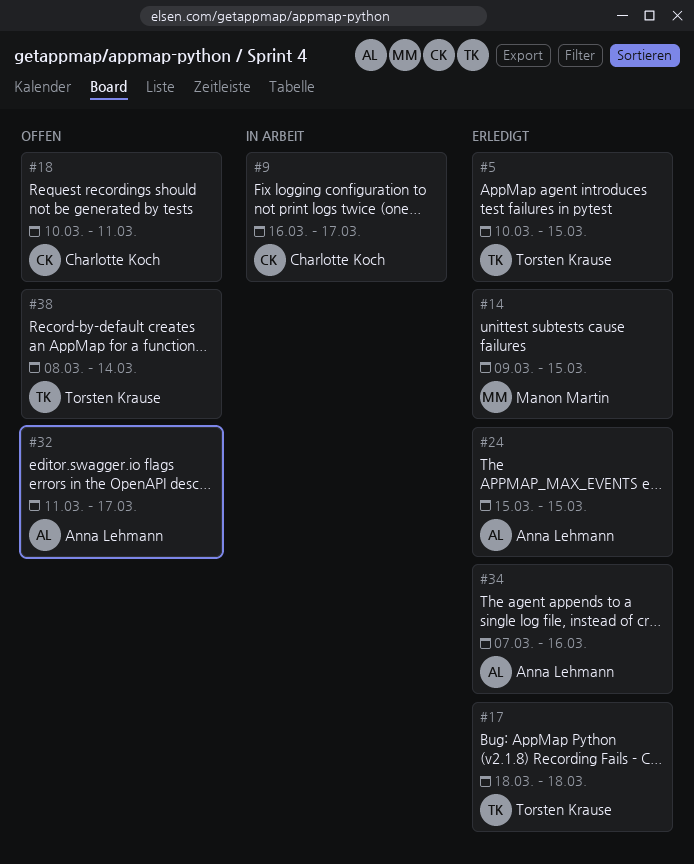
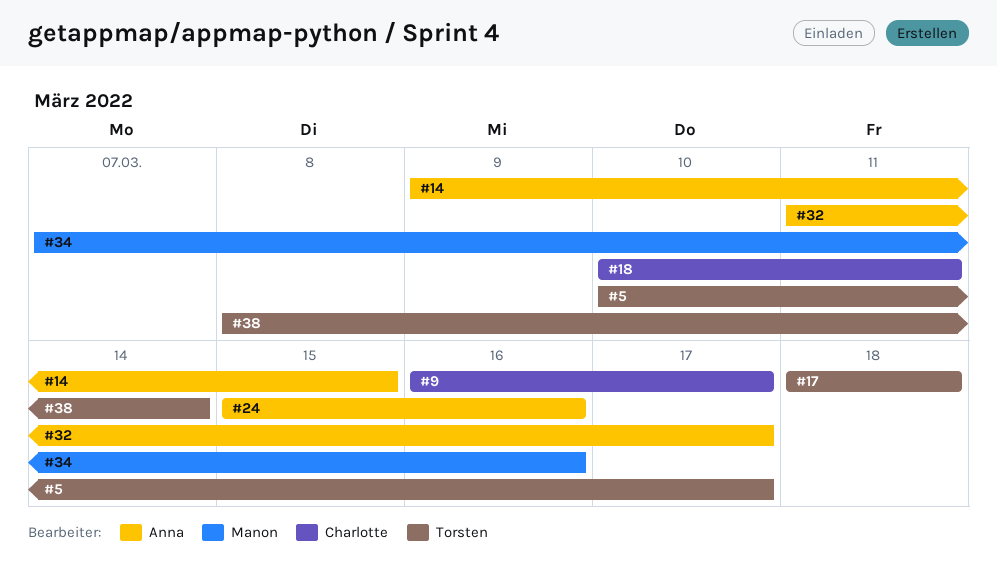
#5, due: Mar 15 -> Mar 17
#14, owner: Manon Martin -> Anna Lehmann
#24, due: Mar 15 -> Mar 16
#34, owner: Anna Lehmann -> Manon Martin

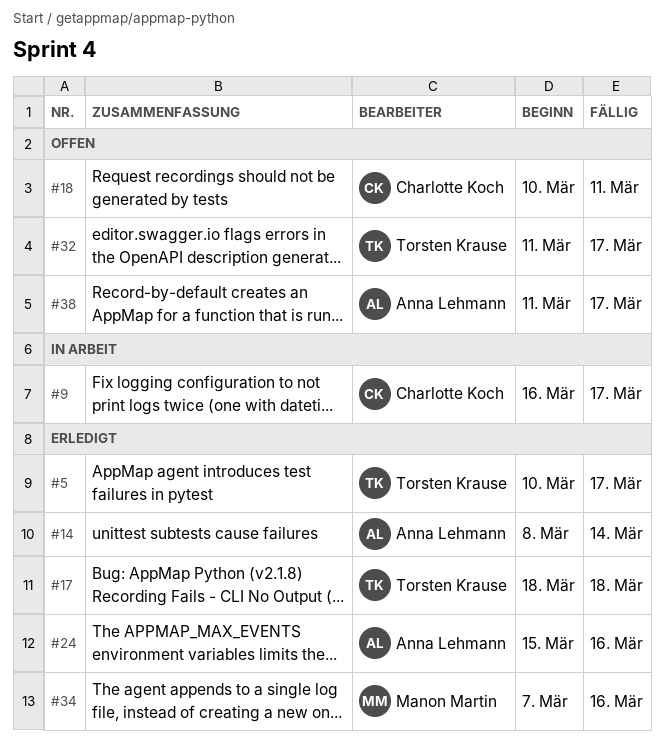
#14, start: Mar 9 -> Mar 8
#14, due: Mar 15 -> Mar 14
#32, owner: Anna Lehmann -> Torsten Krause
#38, owner: Torsten Krause -> Anna Lehmann
#38, start: Mar 8 -> Mar 11
#38, due: Mar 14 -> Mar 17

